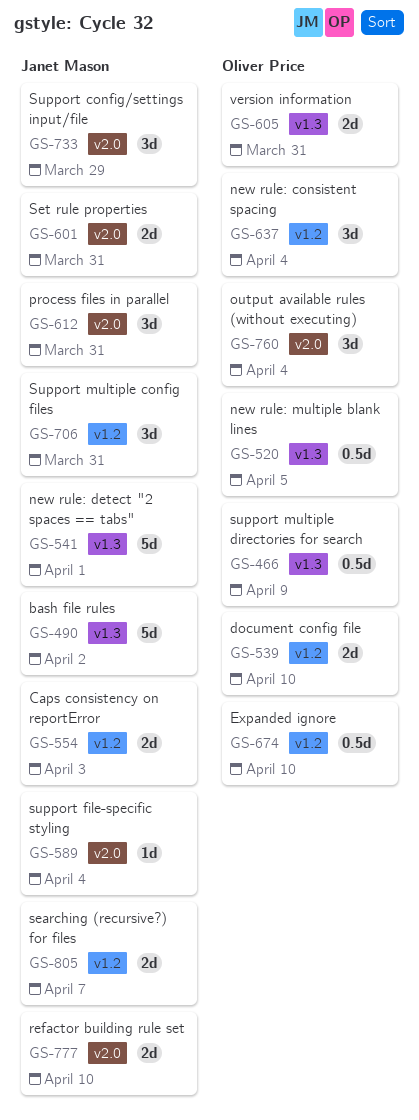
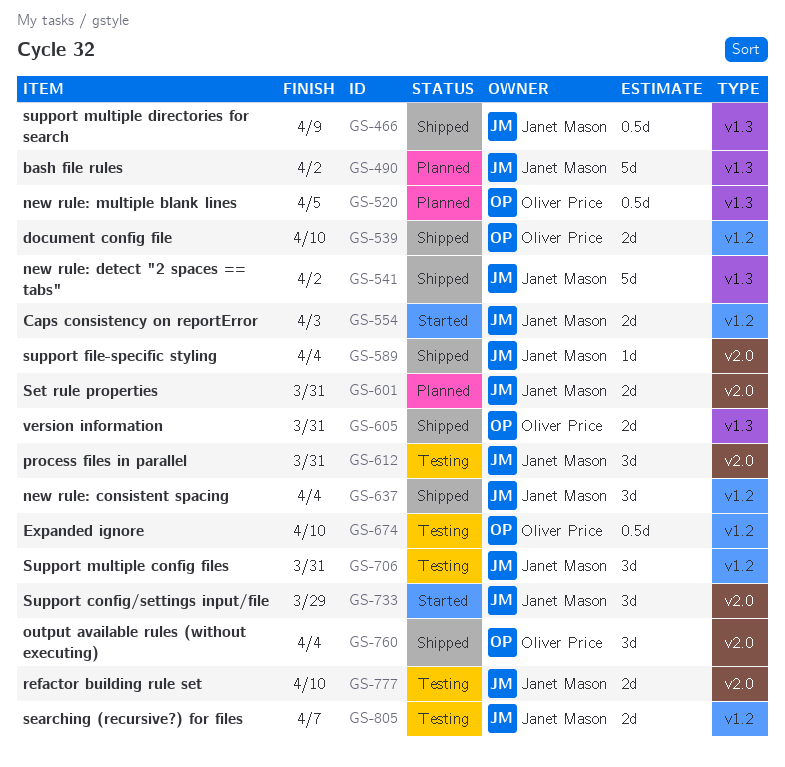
GS-466, owner: Oliver Price -> Janet Mason
GS-541, due: Apr 1 -> Apr 2
GS-637, owner: Oliver Price -> Janet Mason

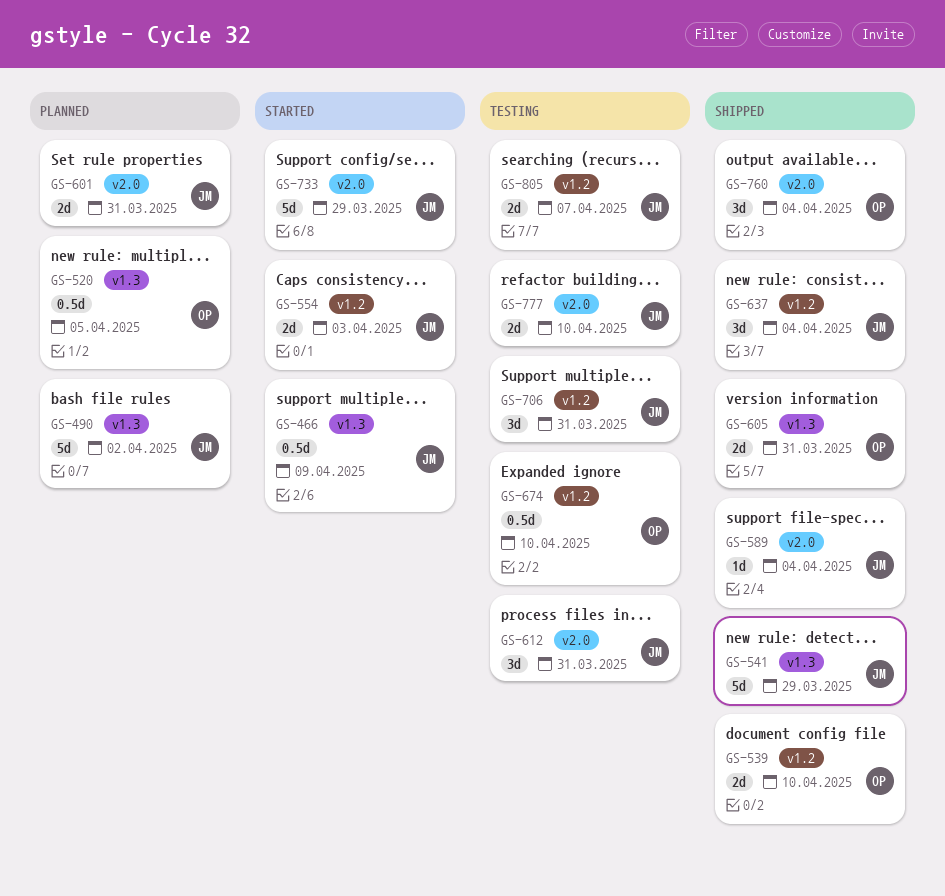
GS-466, status: Shipped -> Started
GS-541, due: Apr 2 -> Mar 29
GS-733, estimate: 3d -> 5d

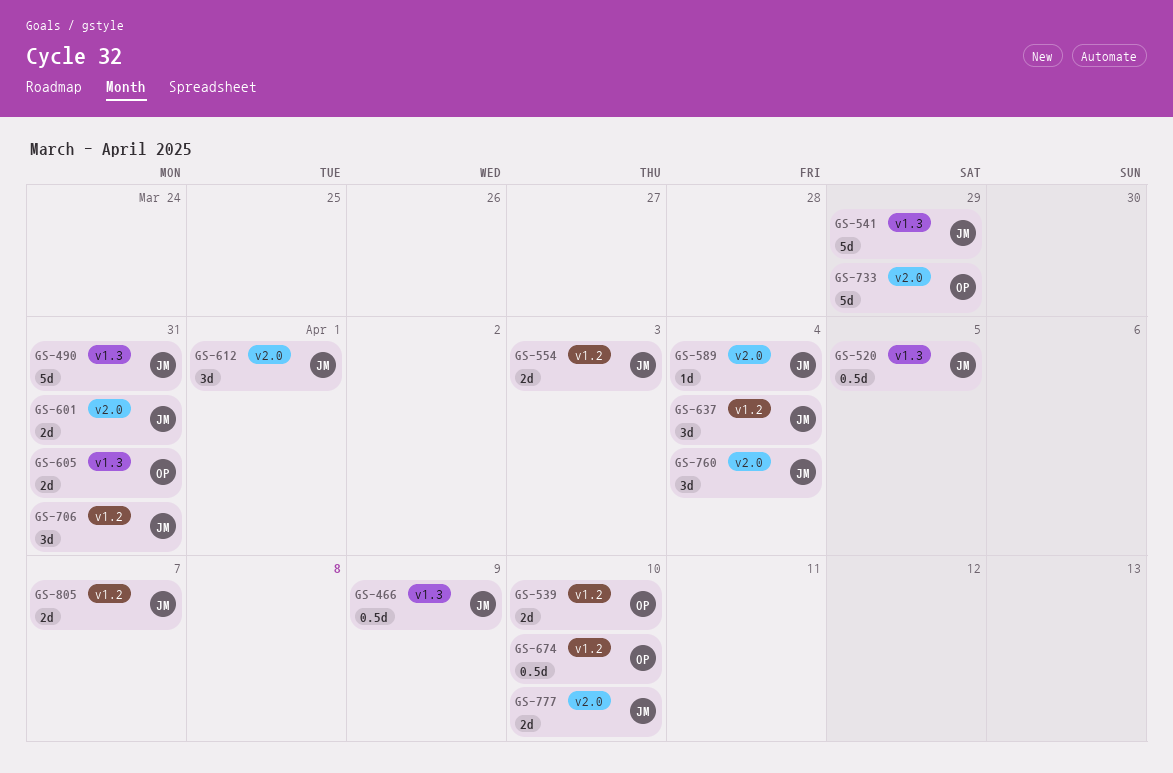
GS-490, due: Apr 2 -> Mar 31
GS-520, owner: OP -> JM
GS-612, due: Mar 31 -> Apr 1
GS-733, owner: JM -> OP
GS-760, owner: OP -> JM

